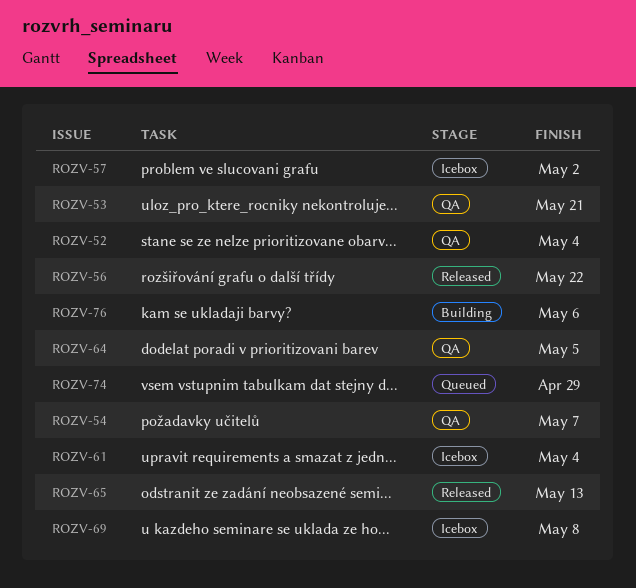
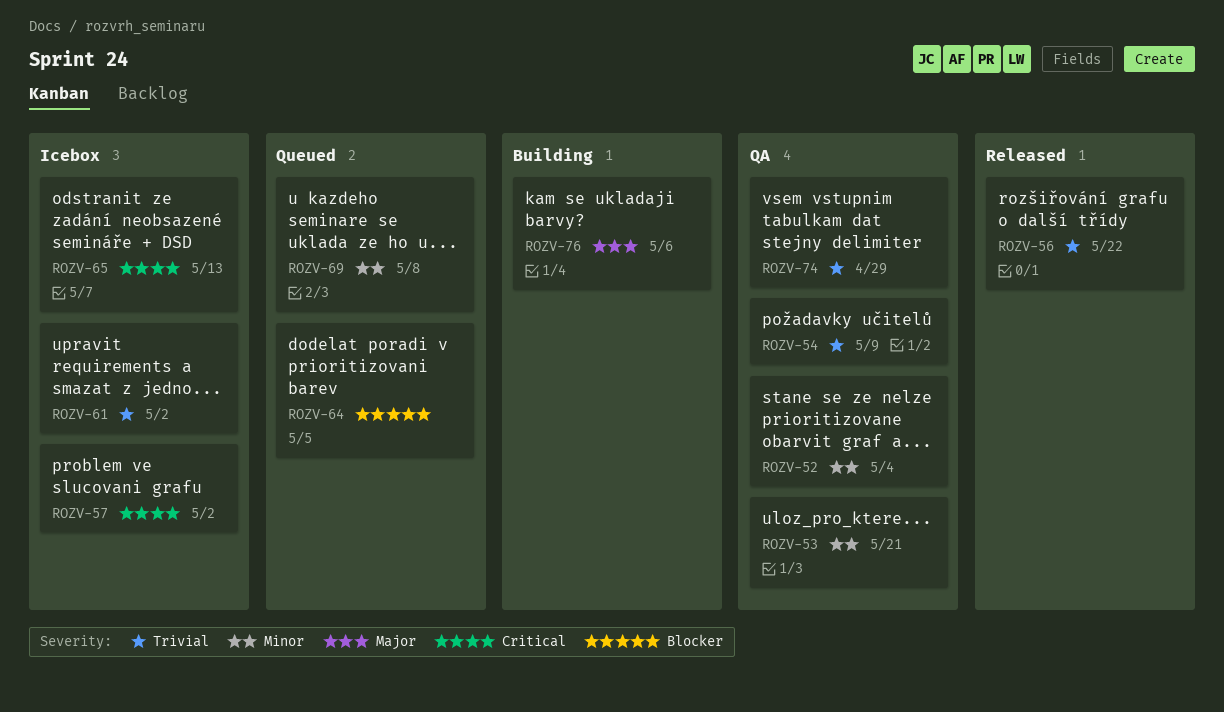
ROZV-54, due: May 7 -> May 9
ROZV-61, due: May 4 -> May 2
ROZV-64, status: QA -> Queued
ROZV-65, status: Released -> Icebox
ROZV-69, status: Icebox -> Queued
ROZV-74, status: Queued -> QA

